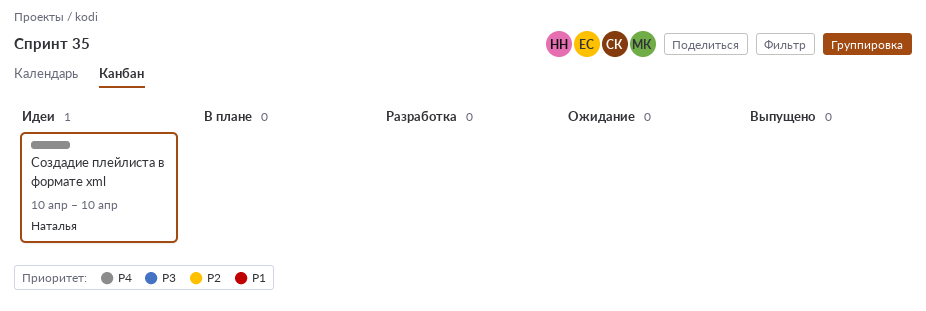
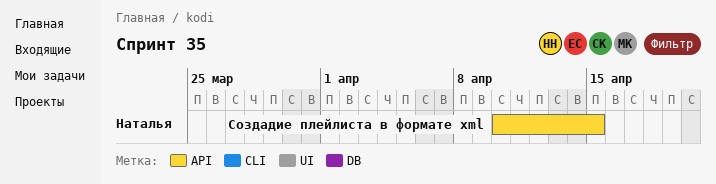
Создадие плейлиста в формате xml, due: Apr 10 -> Apr 15

